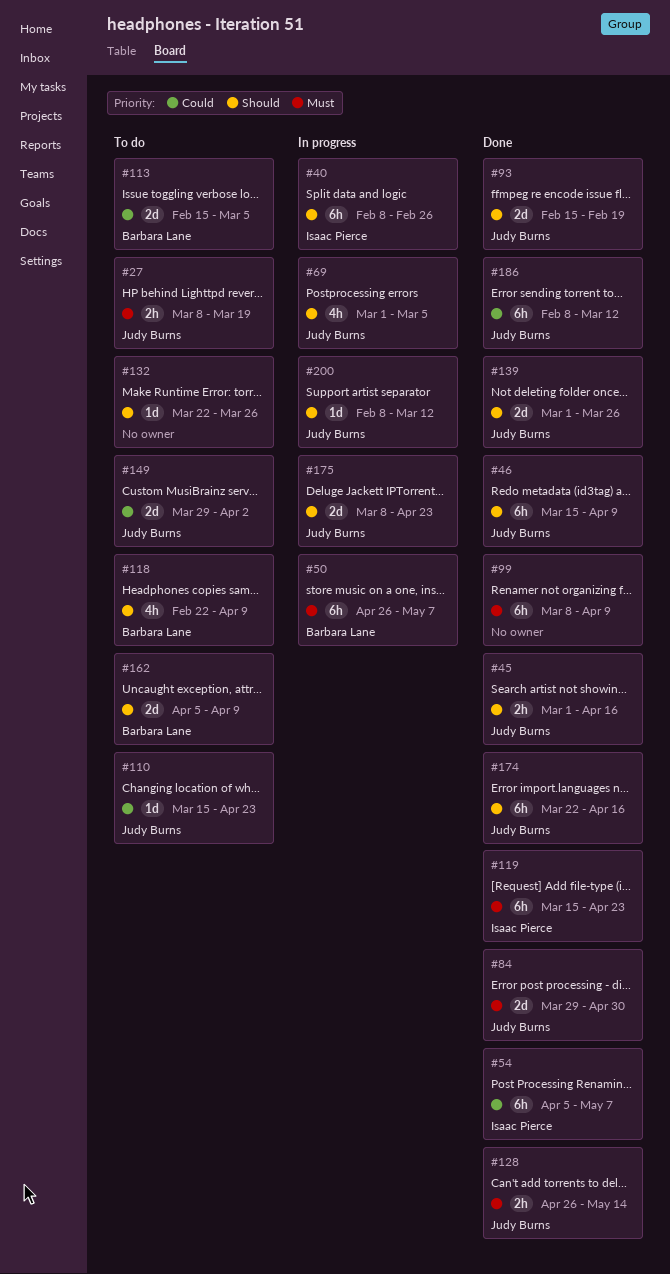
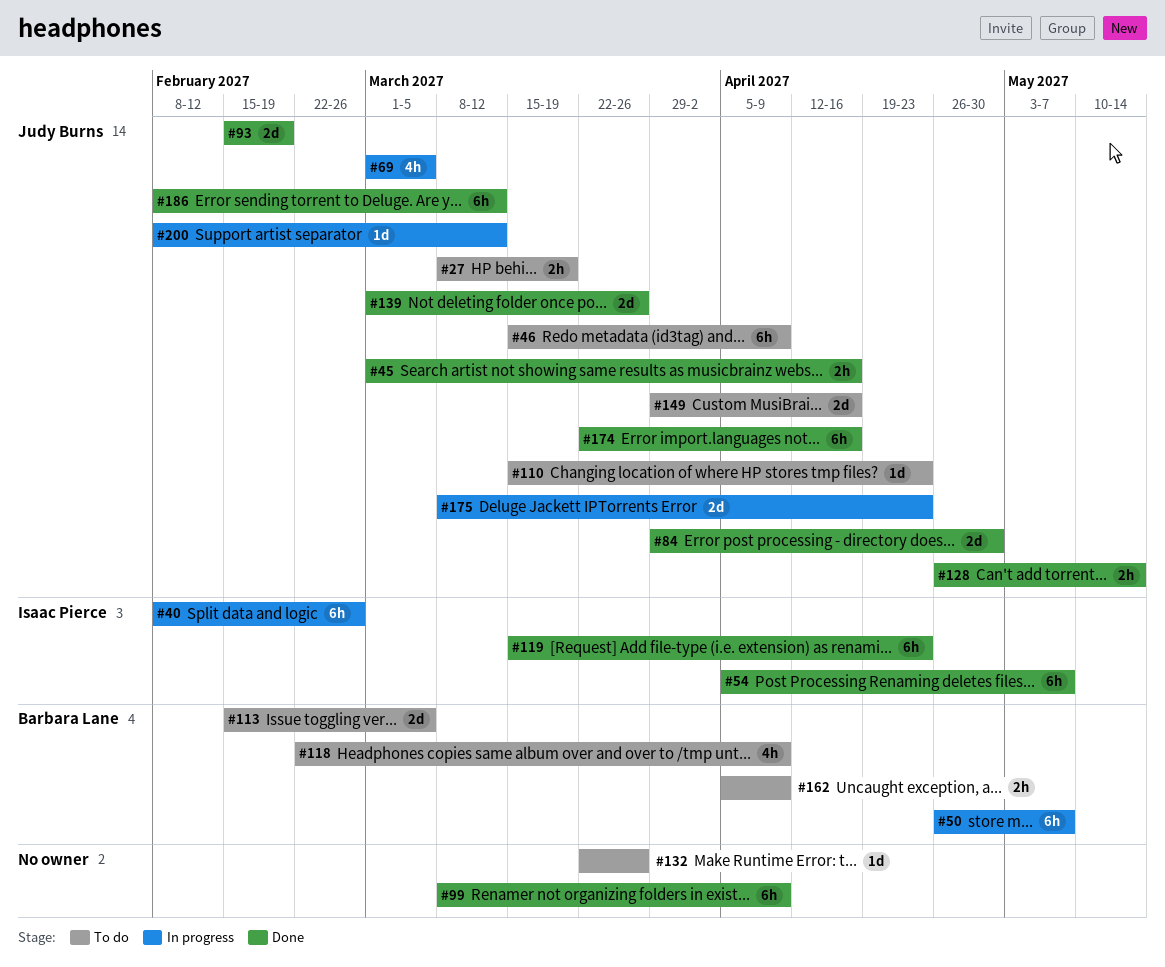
#46, status: Done -> To do
#149, due: Apr 2 -> Apr 16
#162, estimate: 2d -> 2h

